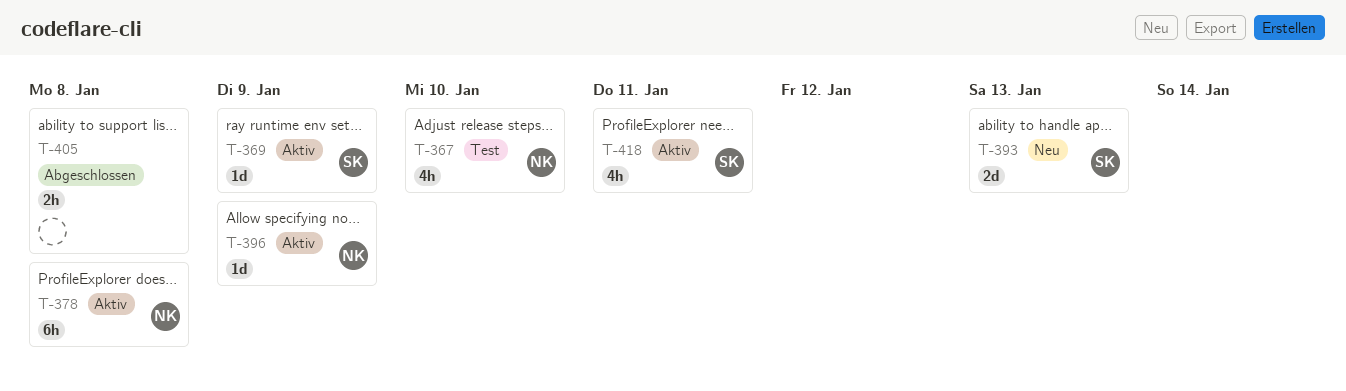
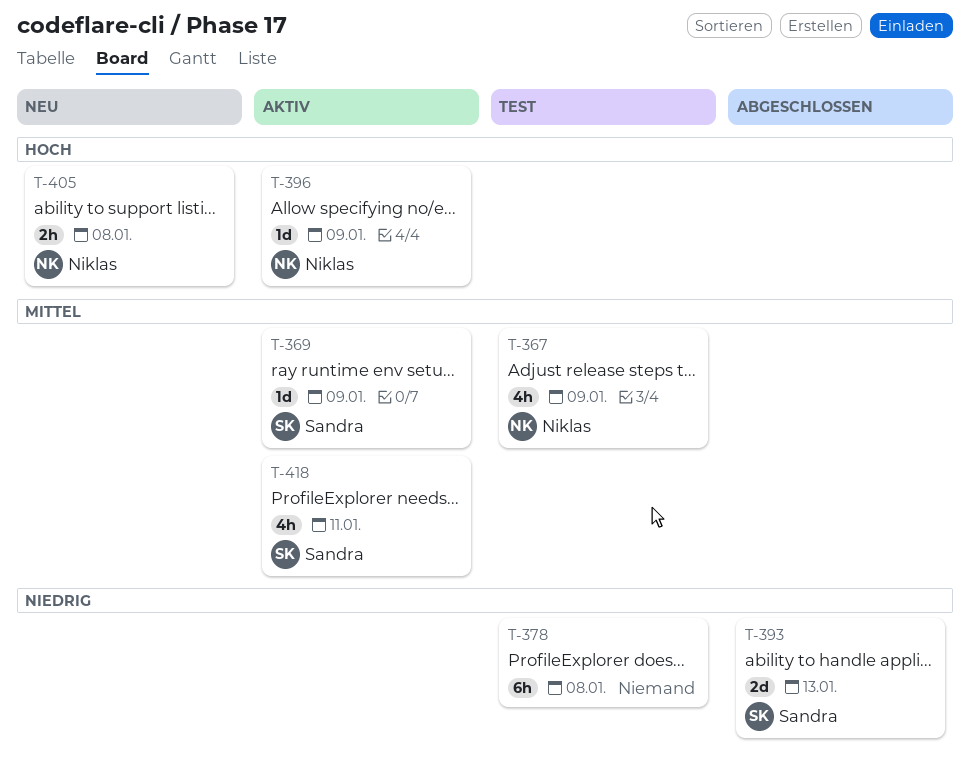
T-367, due: Jan 10 -> Jan 9
T-378, status: Aktiv -> Test
T-378, owner: Niklas -> none
T-393, status: Neu -> Abgeschlossen
T-405, status: Abgeschlossen -> Neu
T-405, owner: none -> Niklas

